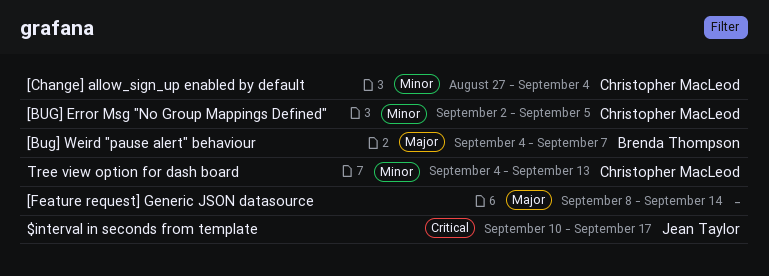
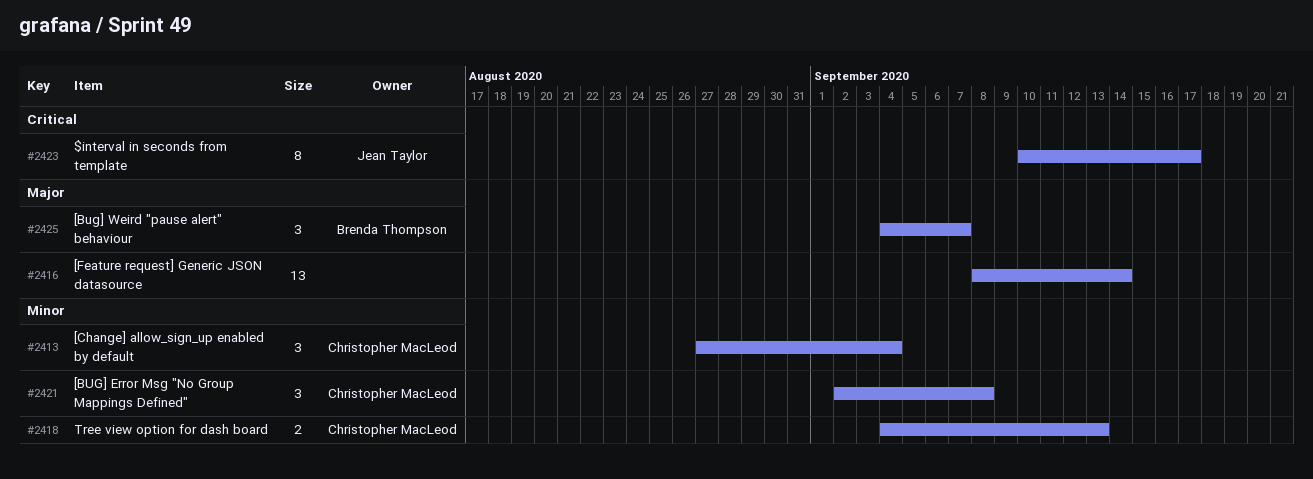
[BUG] Error Msg "No Group Mappings Defined", due: Sep 5 -> Sep 8

